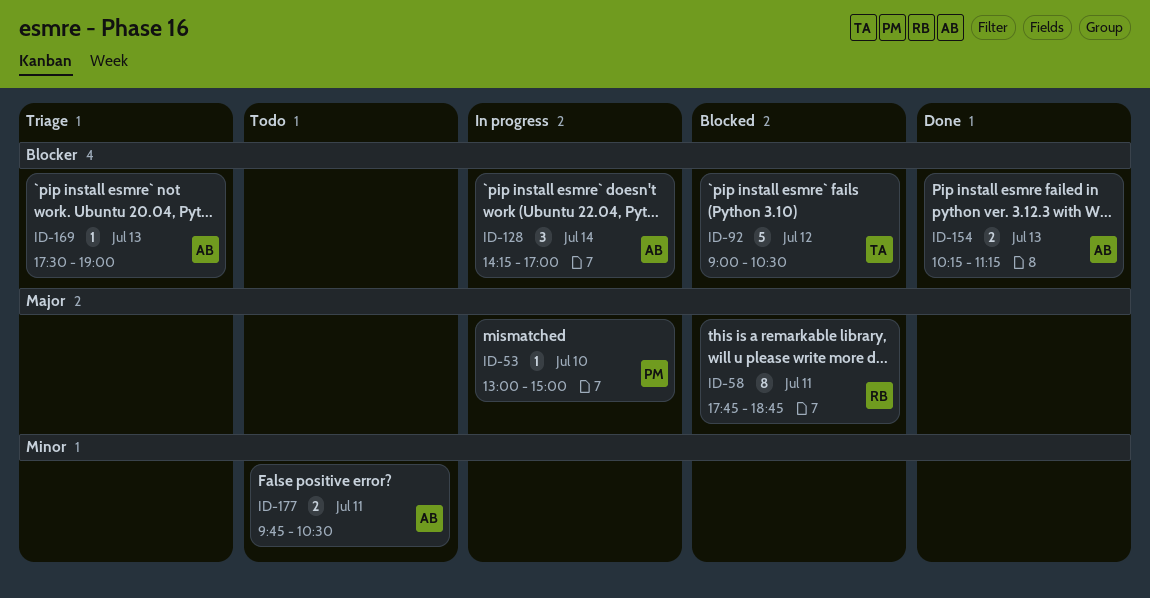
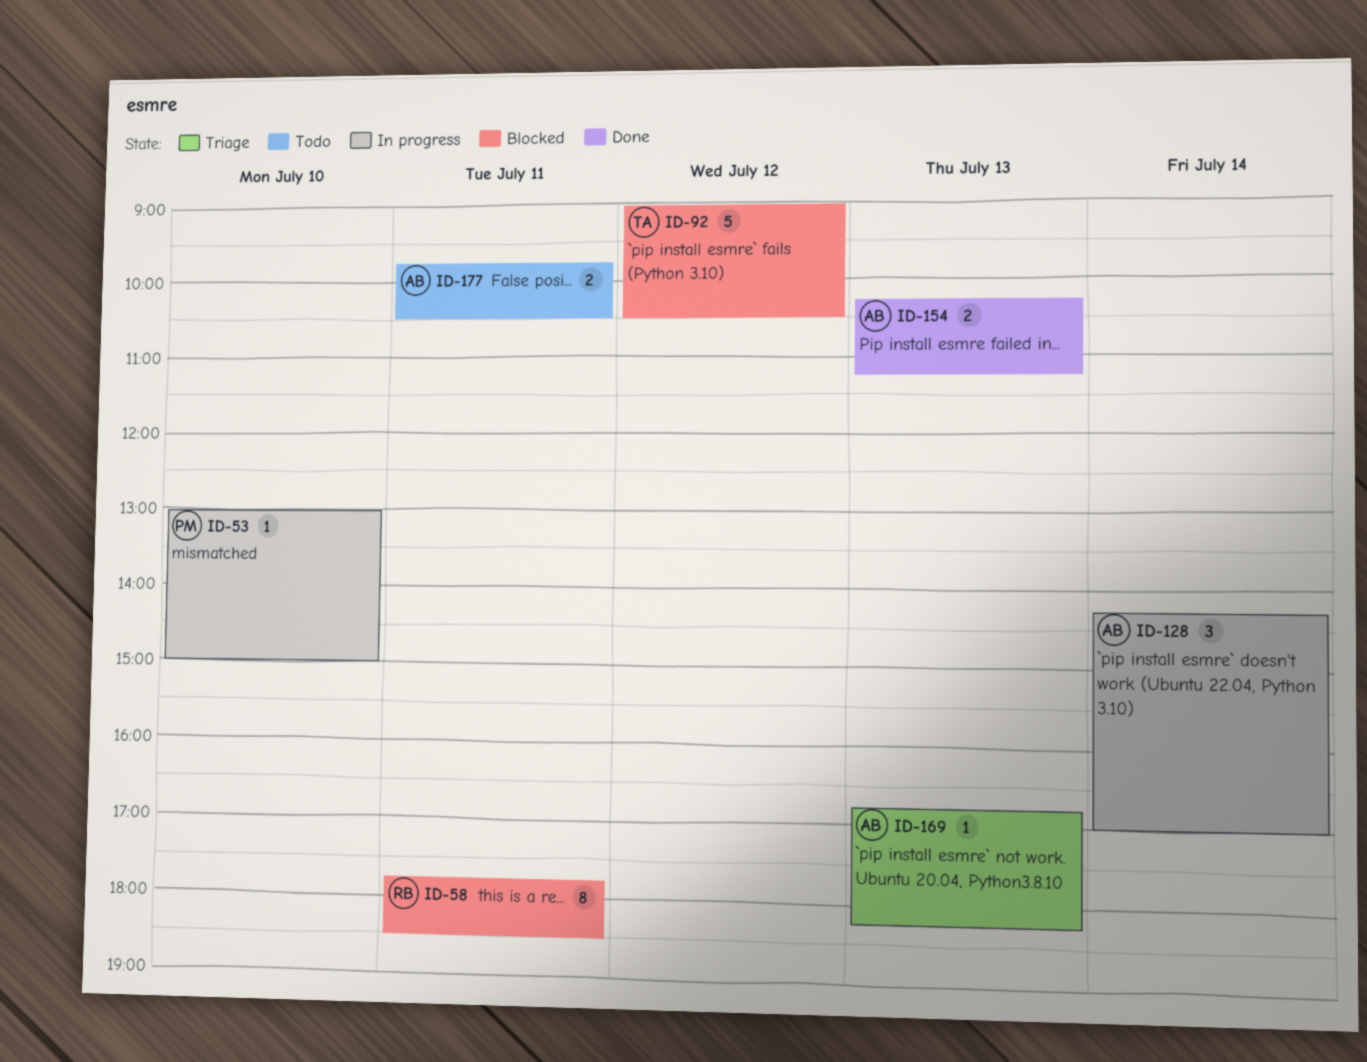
ID-58, ends: 18:45 -> 18:30
ID-169, begins: 17:30 -> 16:45
ID-169, ends: 19:00 -> 18:15

